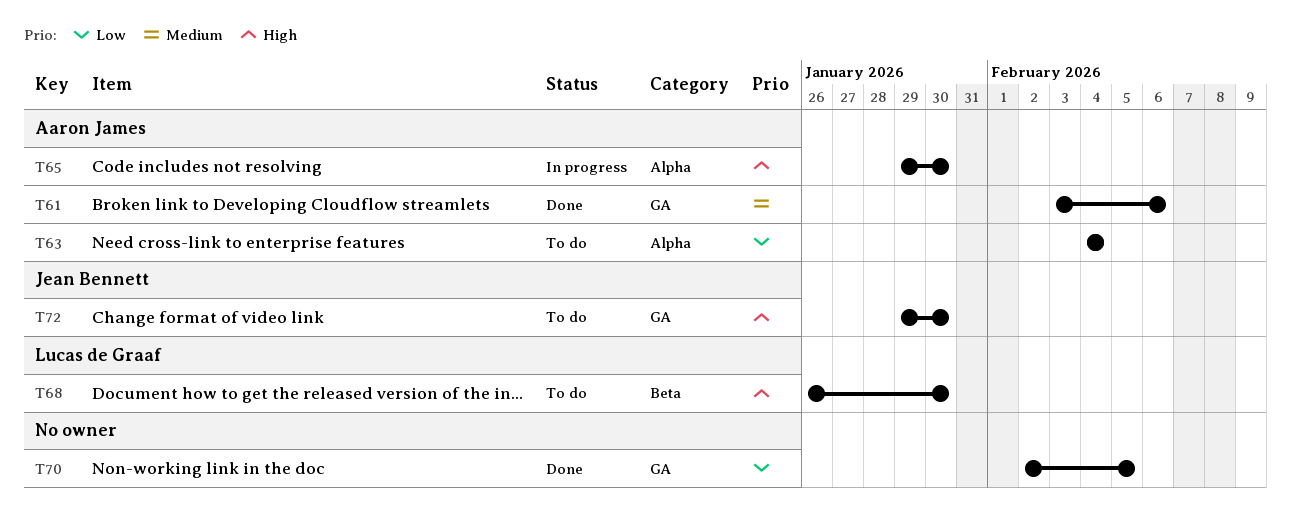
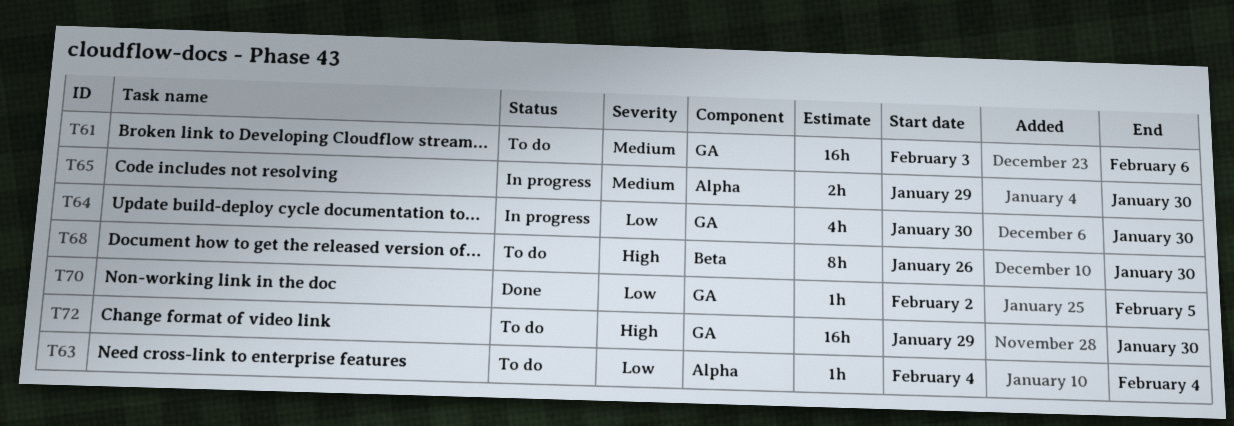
T61, status: Done -> To do
T64: none -> present
T65, priority: High -> Medium

